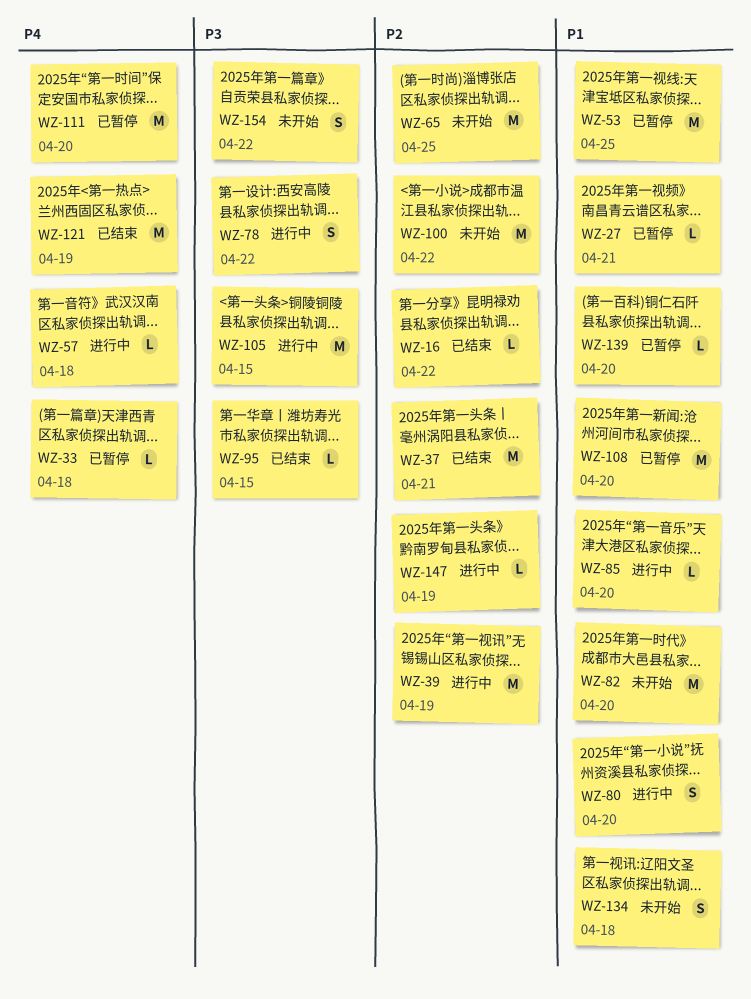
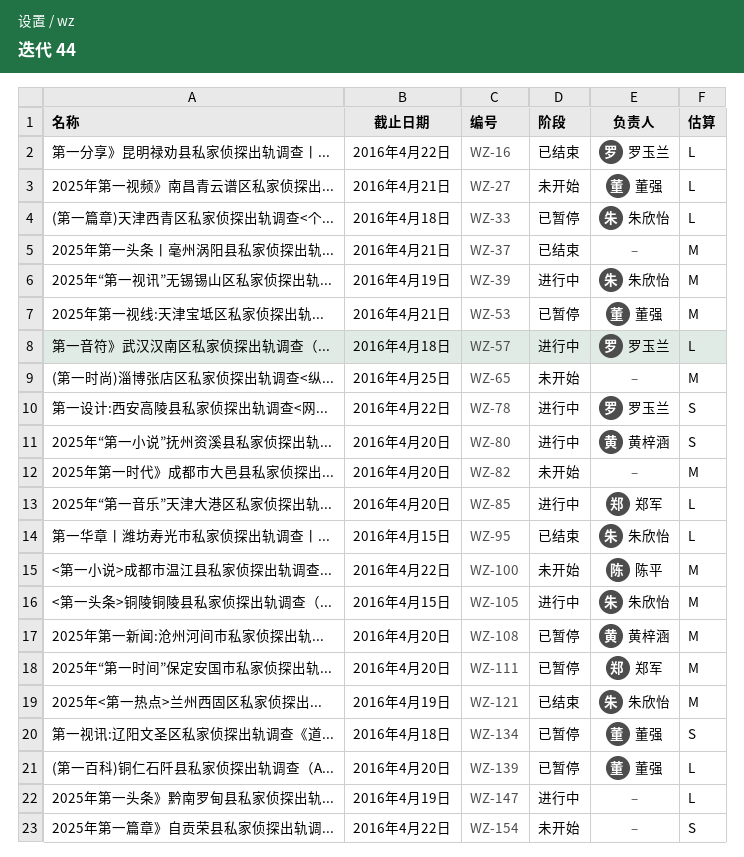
WZ-27, status: 已暂停 -> 未开始
WZ-53, due: Apr 25 -> Apr 21
WZ-134, status: 未开始 -> 已暂停

